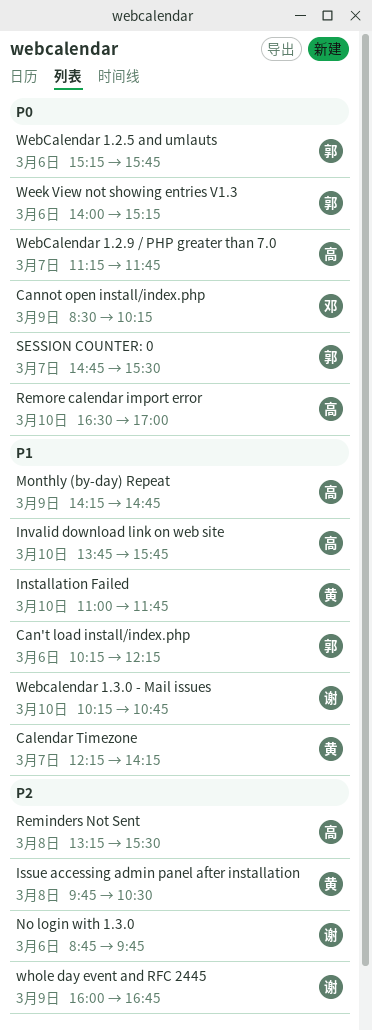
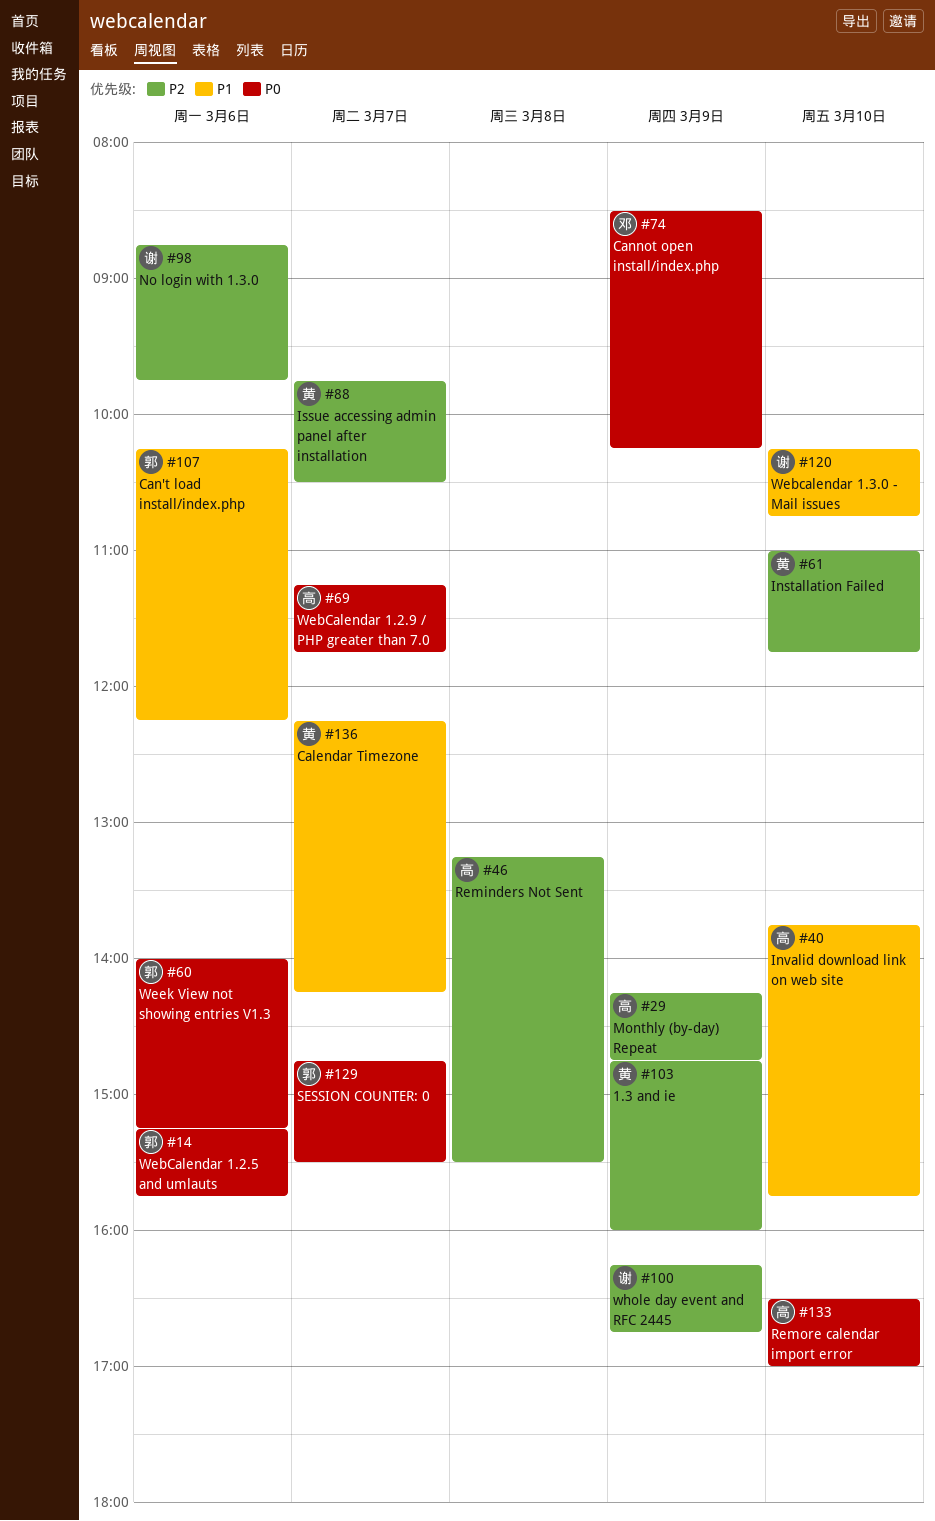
1.3 and ie: none -> present
Installation Failed, priority: P1 -> P2
Issue accessing admin panel after installation, day: Mar 8 -> Mar 7
Monthly (by-day) Repeat, priority: P1 -> P2
whole day event and RFC 2445, begins: 16:00 -> 16:15

